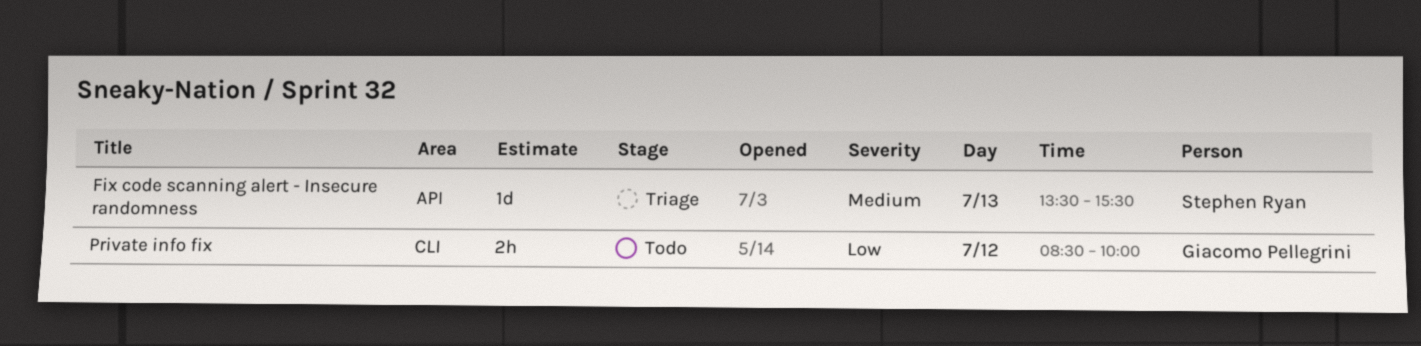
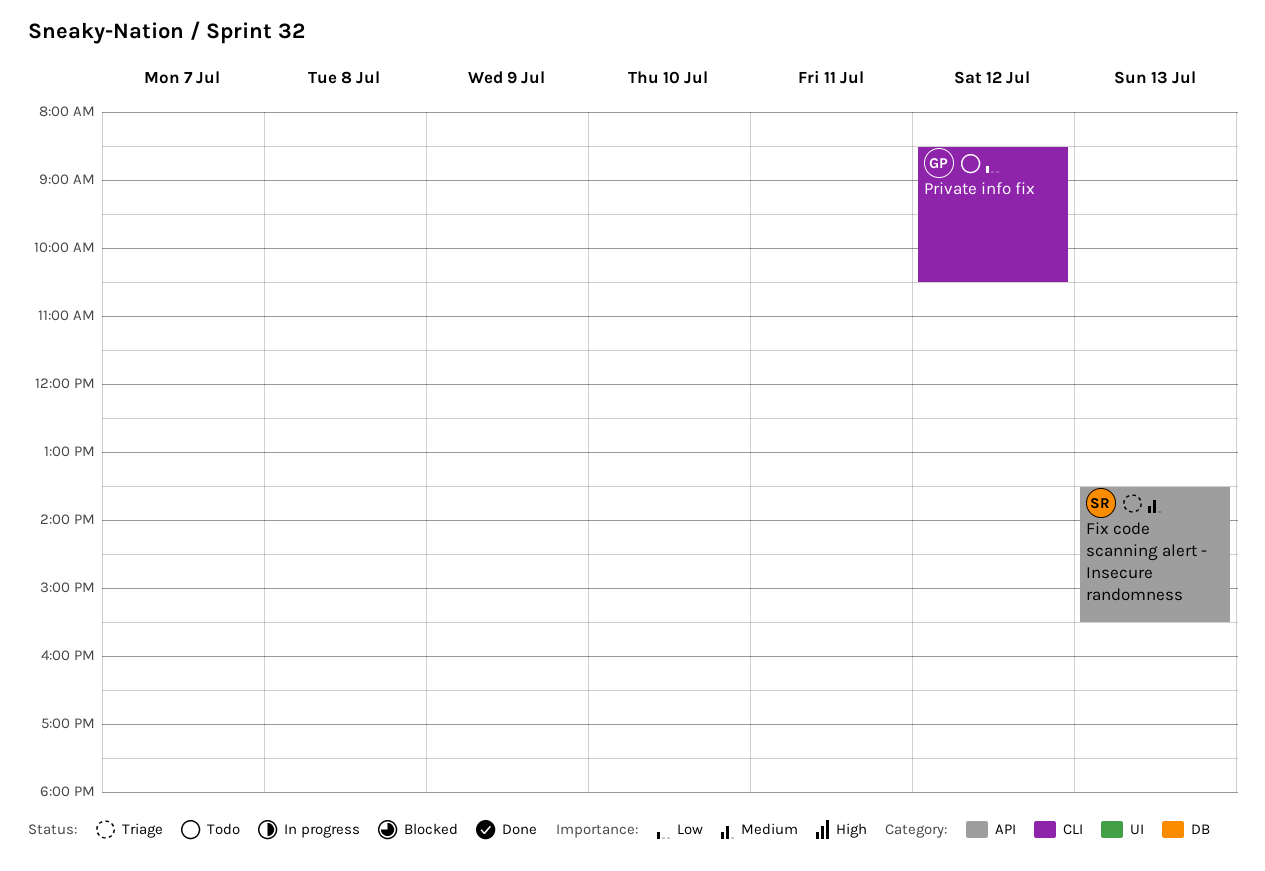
Private info fix, ends: 10:00 -> 10:30

